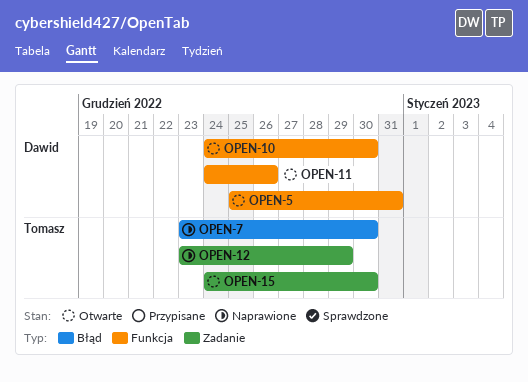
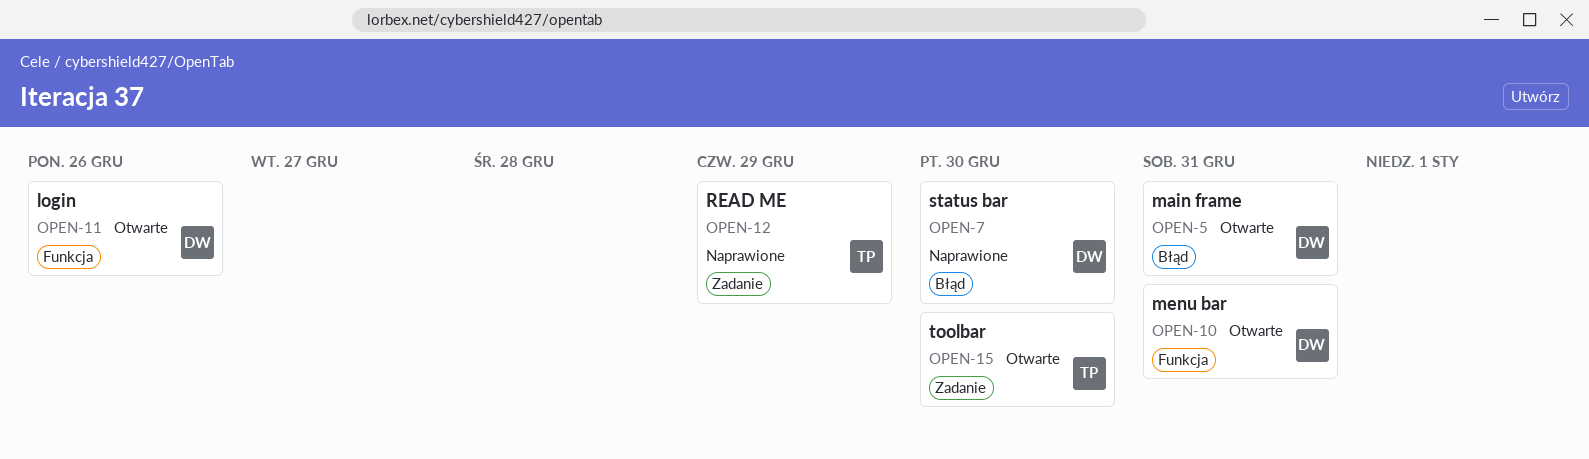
OPEN-5, label: Funkcja -> Błąd
OPEN-7, owner: Tomasz -> Dawid
OPEN-10, due: Dec 30 -> Dec 31

